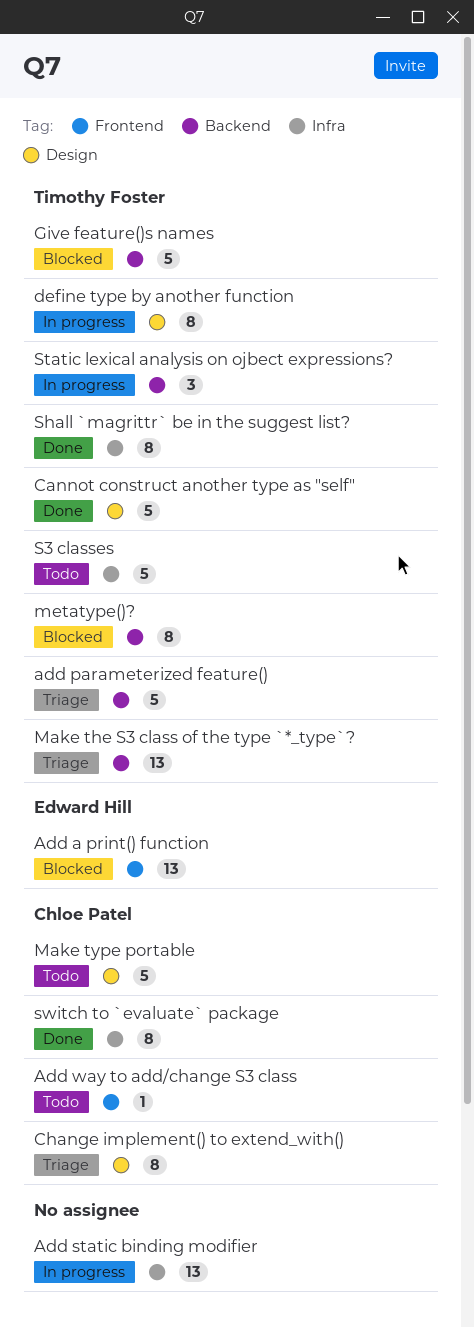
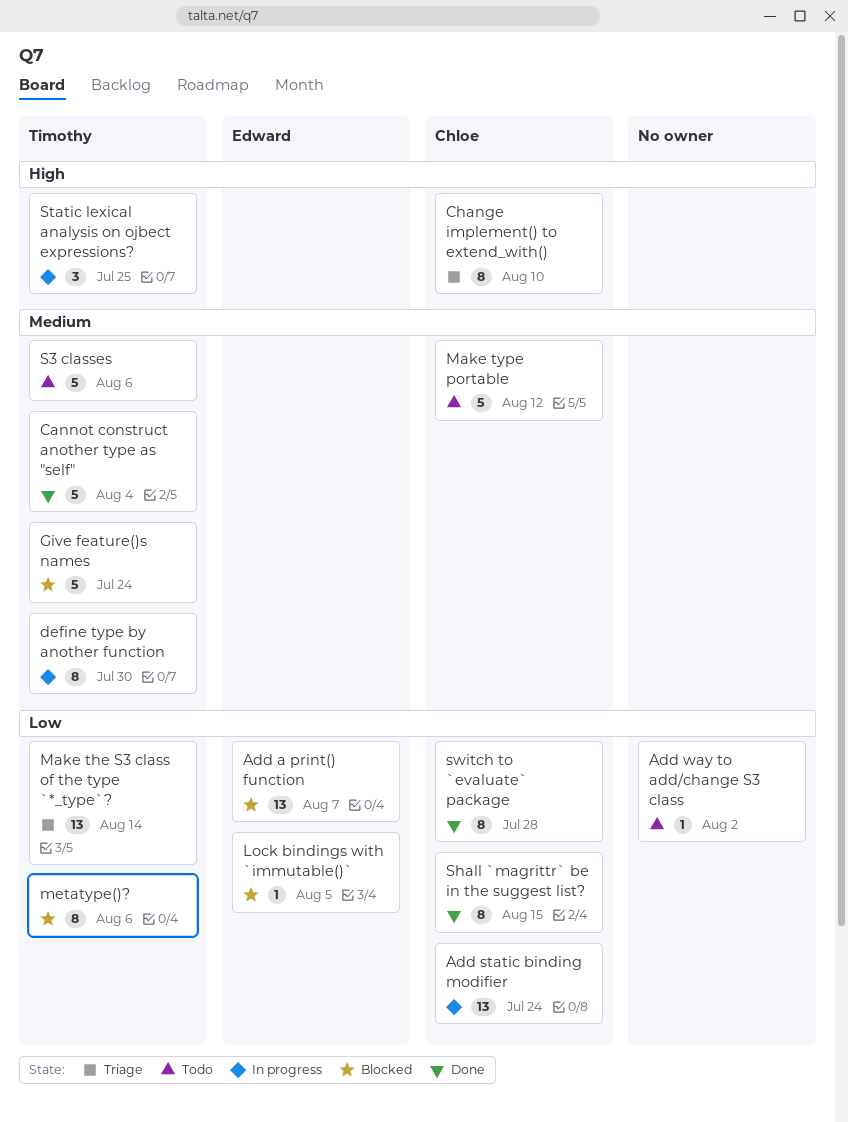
add parameterized feature(): present -> none
Add static binding modifier, owner: none -> Chloe Patel
Add way to add/change S3 class, owner: Chloe Patel -> none
Lock bindings with `immutable()`: none -> present
Shall `magrittr` be in the suggest list?, owner: Timothy Foster -> Chloe Patel

